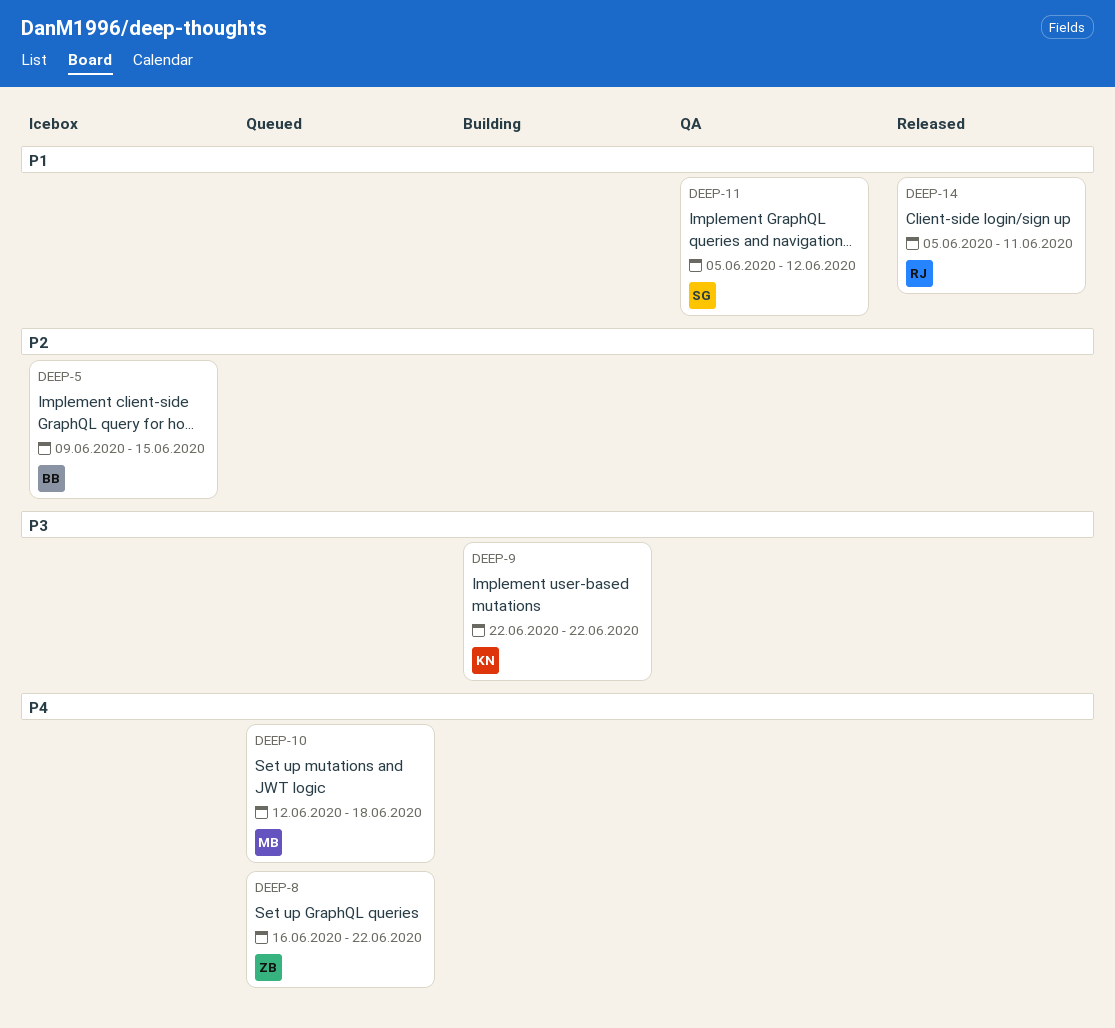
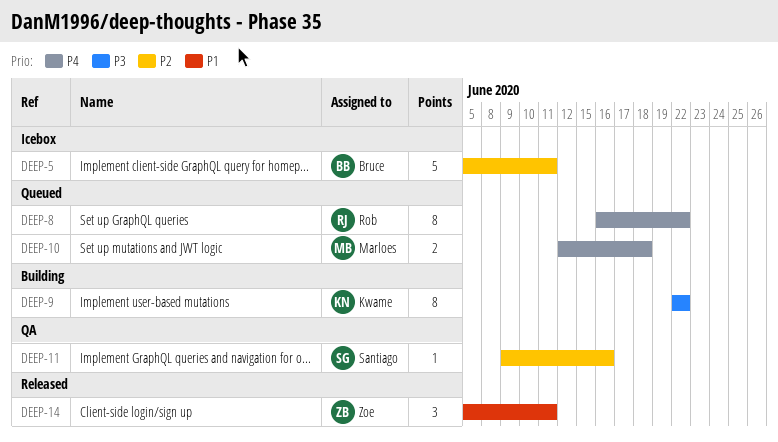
DEEP-5, start: Jun 9 -> Jun 5
DEEP-5, due: Jun 15 -> Jun 11
DEEP-8, owner: Zoe -> Rob
DEEP-11, priority: P1 -> P2
DEEP-11, start: Jun 5 -> Jun 9
DEEP-11, due: Jun 12 -> Jun 16
DEEP-14, owner: Rob -> Zoe

